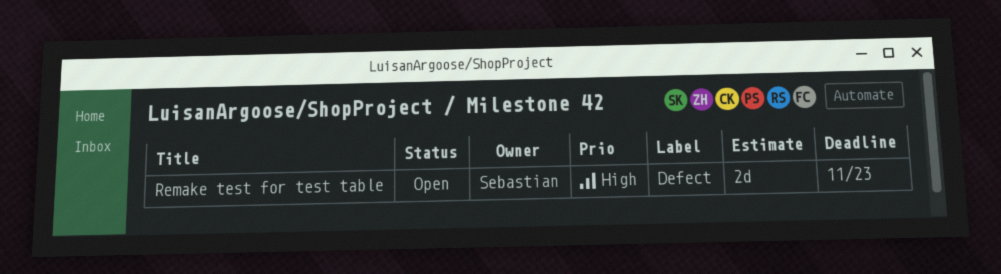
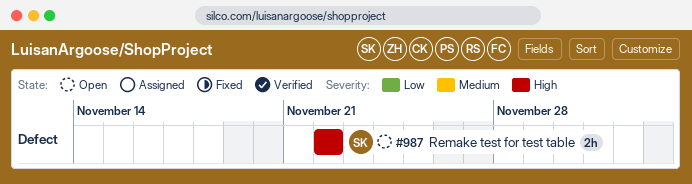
Remake test for test table, estimate: 2d -> 2h
Remake test for test table, due: Nov 23 -> Nov 22

